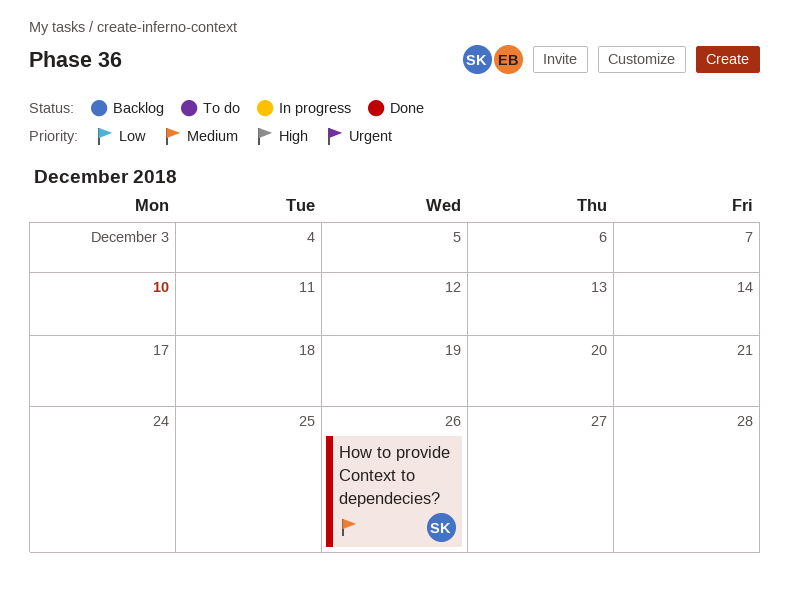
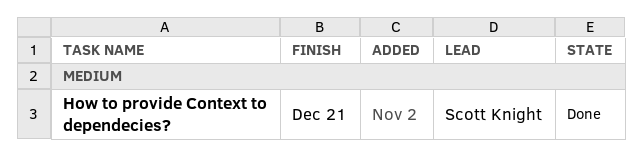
How to provide Context to dependecies?, due: Dec 26 -> Dec 21

